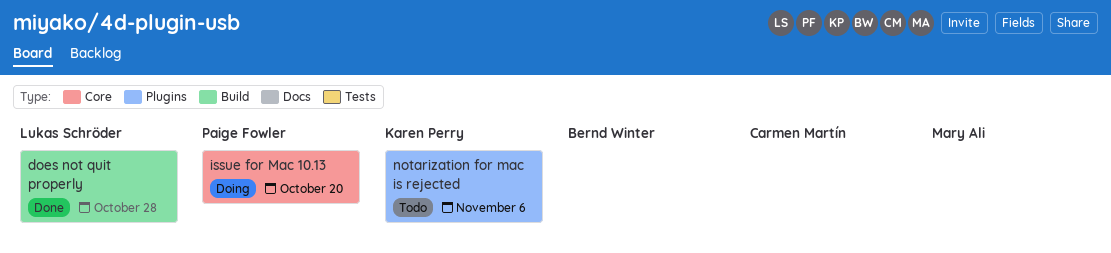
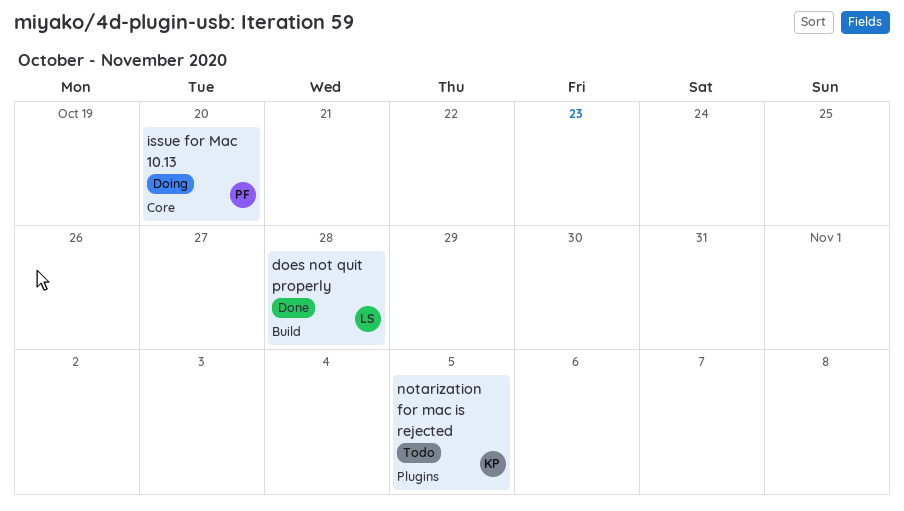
notarization for mac is rejected, due: Nov 6 -> Nov 5

